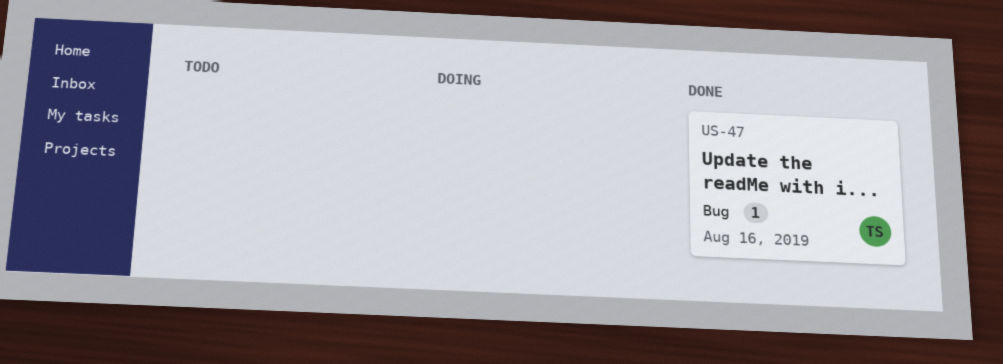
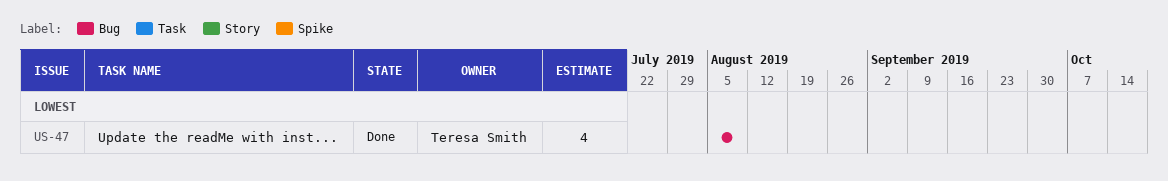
US-47, estimate: 1 -> 4
US-47, due: Aug 16 -> Aug 9

